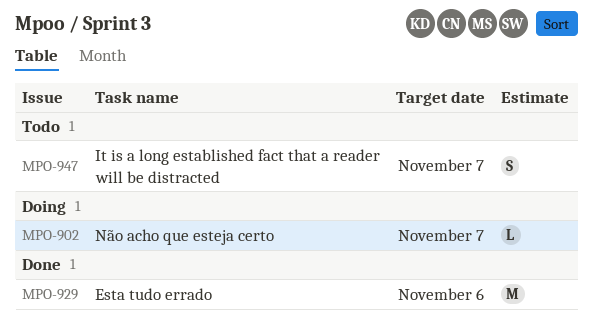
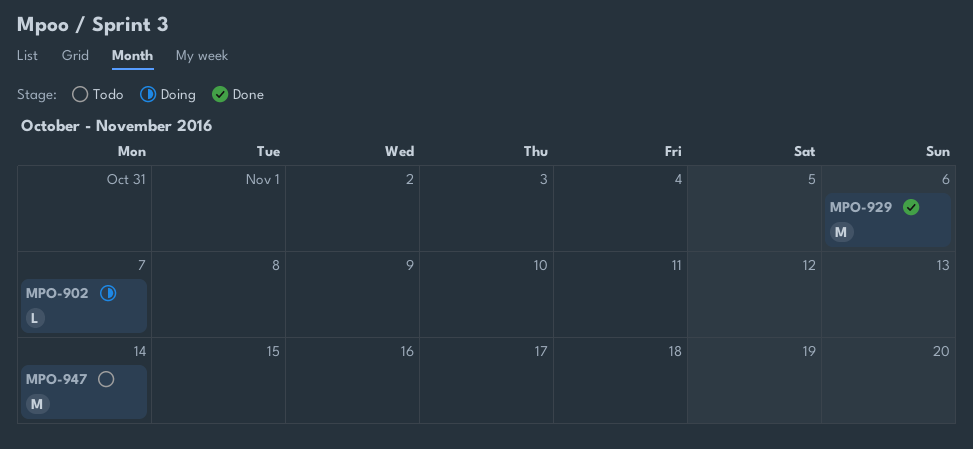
MPO-947, estimate: S -> M
MPO-947, due: Nov 7 -> Nov 14

